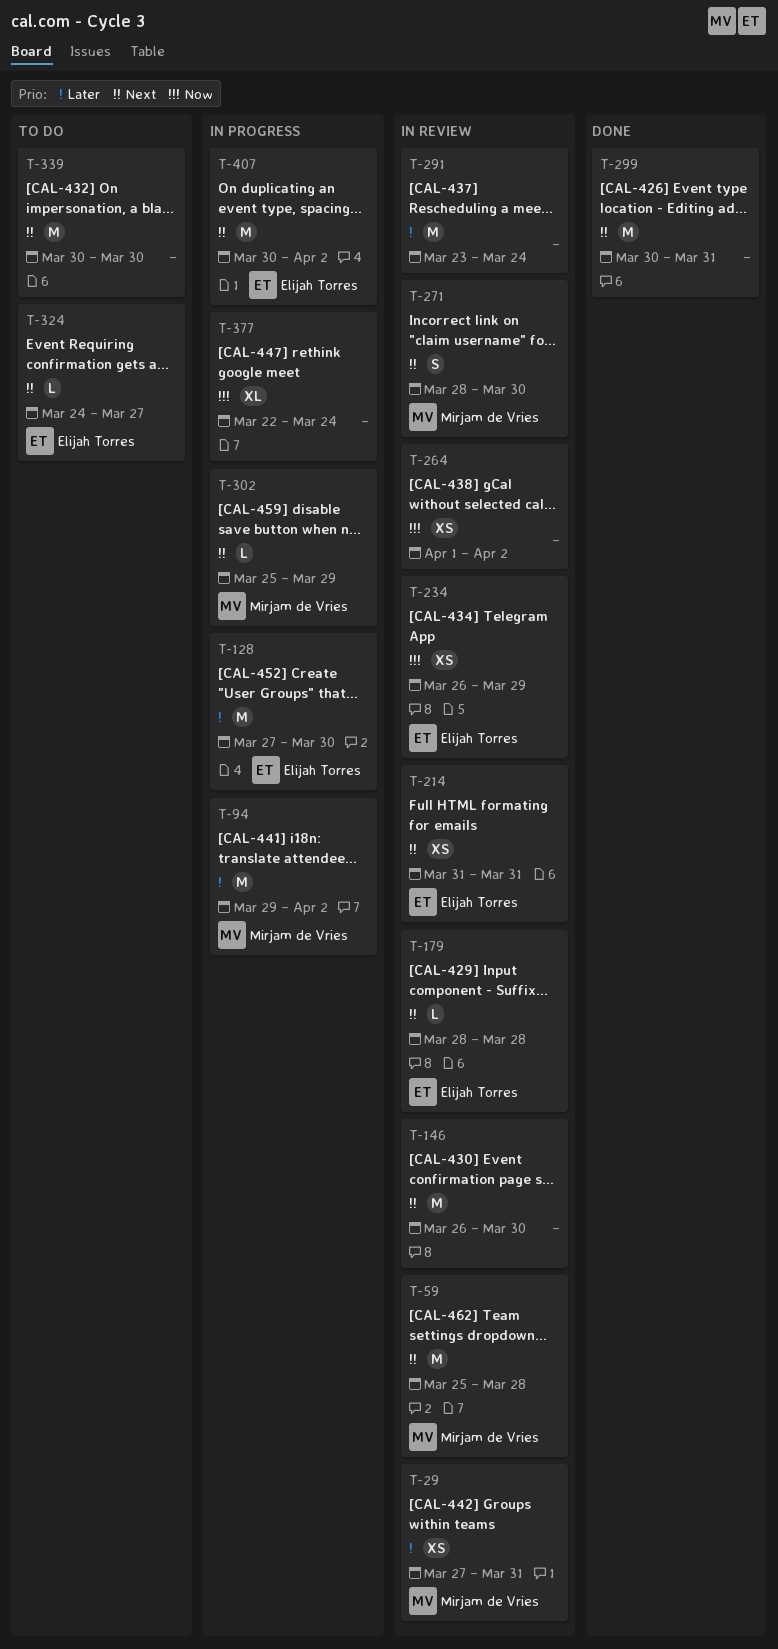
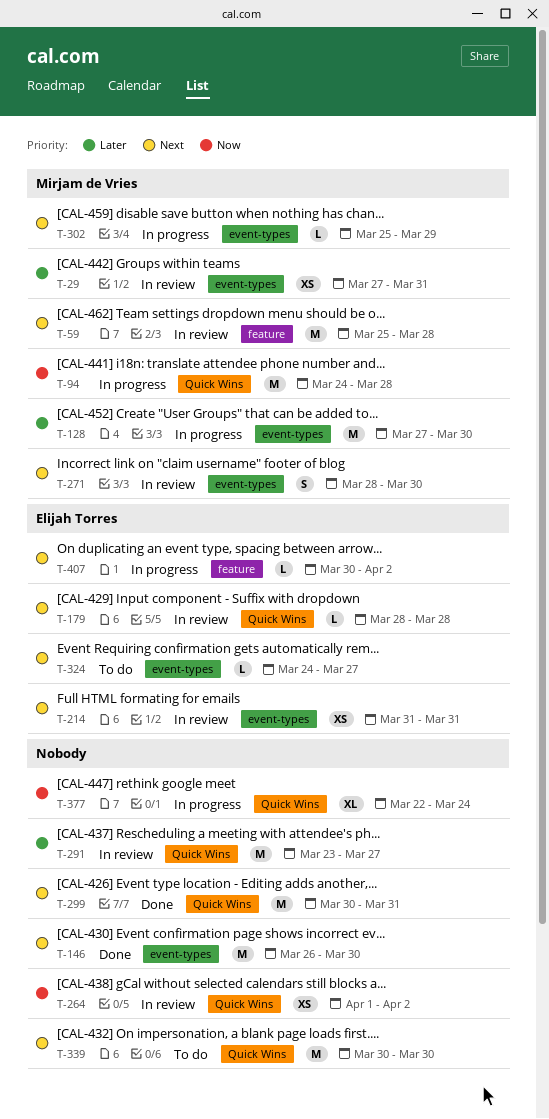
T-94, priority: Later -> Now
T-94, start: Mar 29 -> Mar 24
T-94, due: Apr 2 -> Mar 28
T-128, owner: Elijah Torres -> Mirjam de Vries
T-146, status: In review -> Done
T-234: present -> none
T-291, due: Mar 24 -> Mar 27
T-407, estimate: M -> L

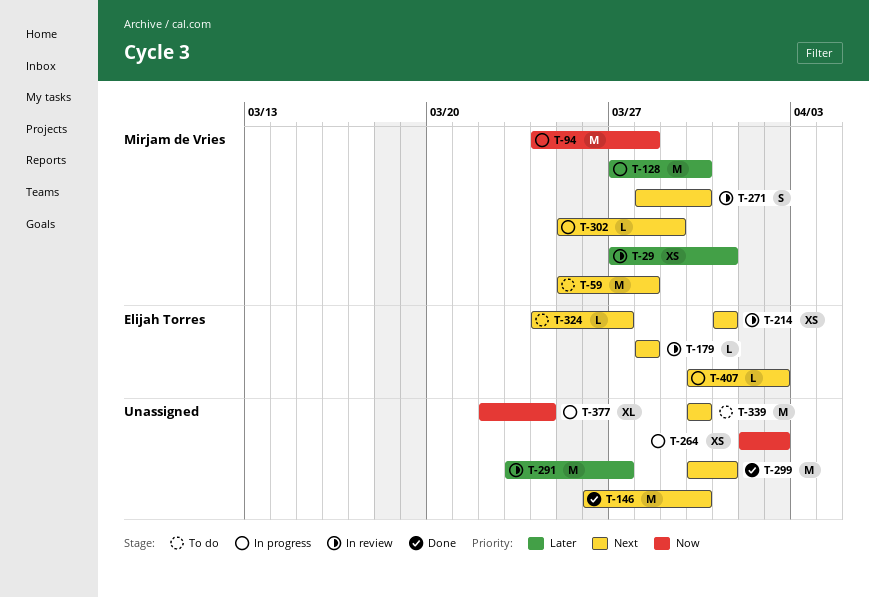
T-59, status: In review -> To do
T-264, status: In review -> In progress

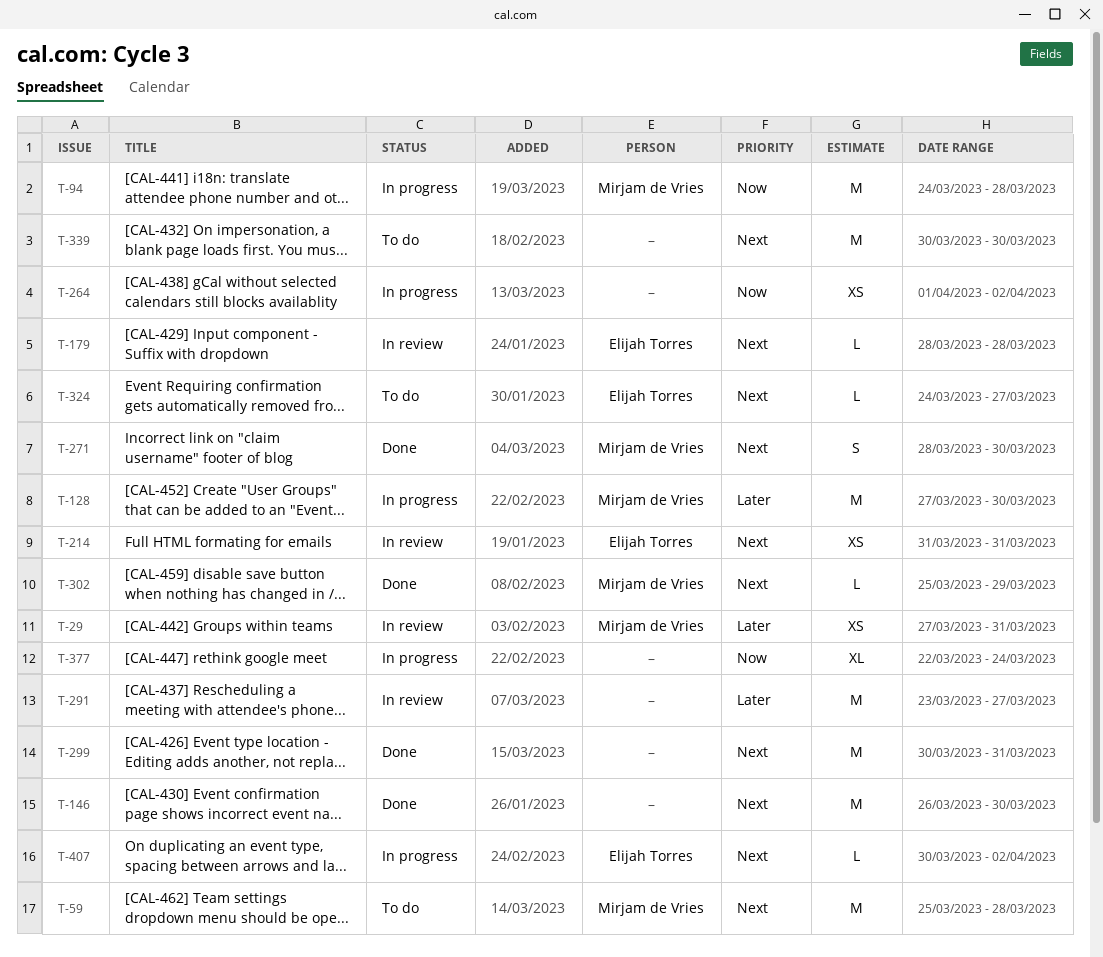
T-271, status: In review -> Done
T-302, status: In progress -> Done

